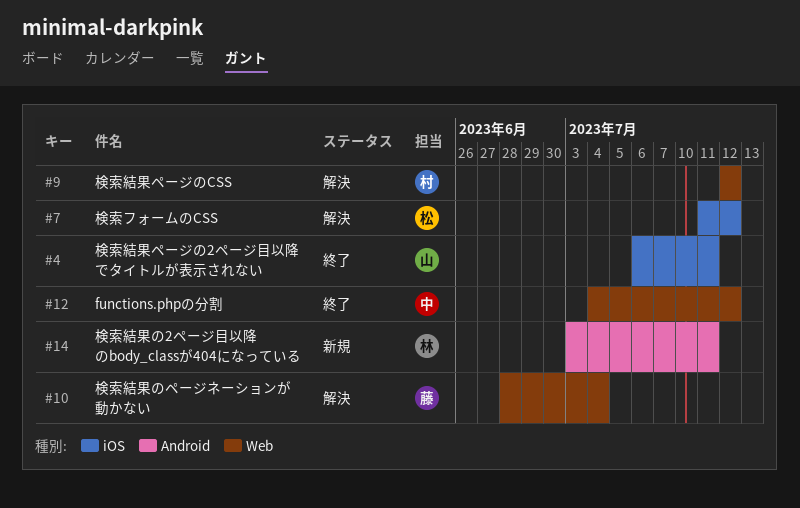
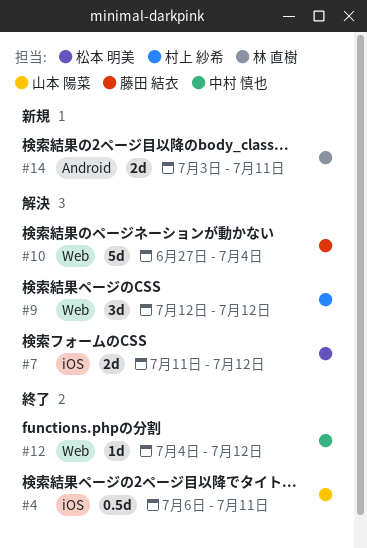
#10, start: Jun 28 -> Jun 27

